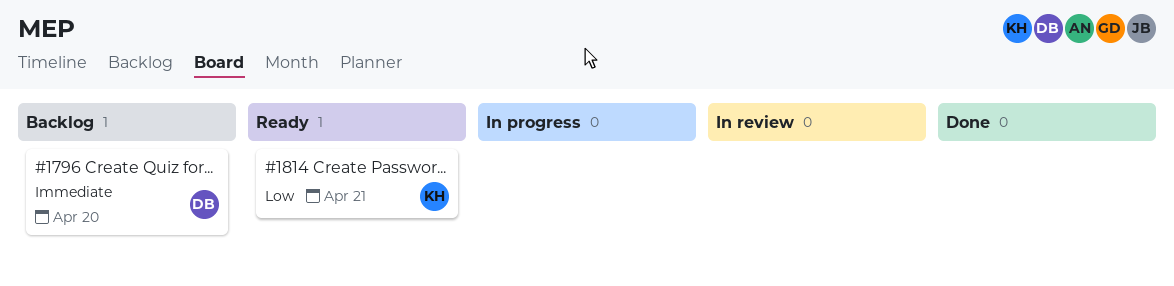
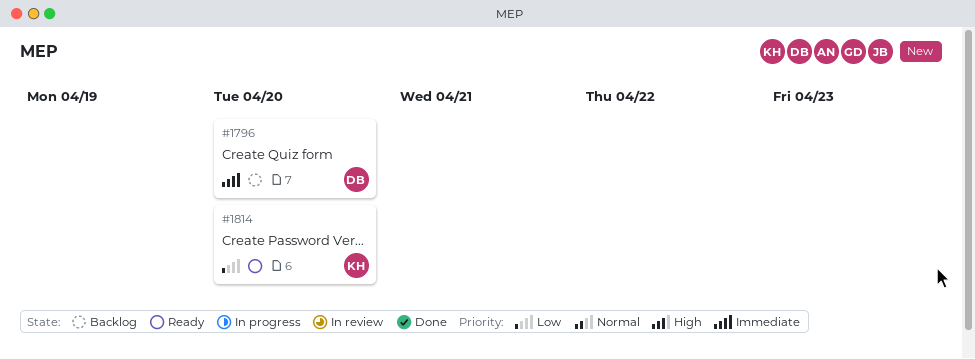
#1814, due: Apr 21 -> Apr 20

